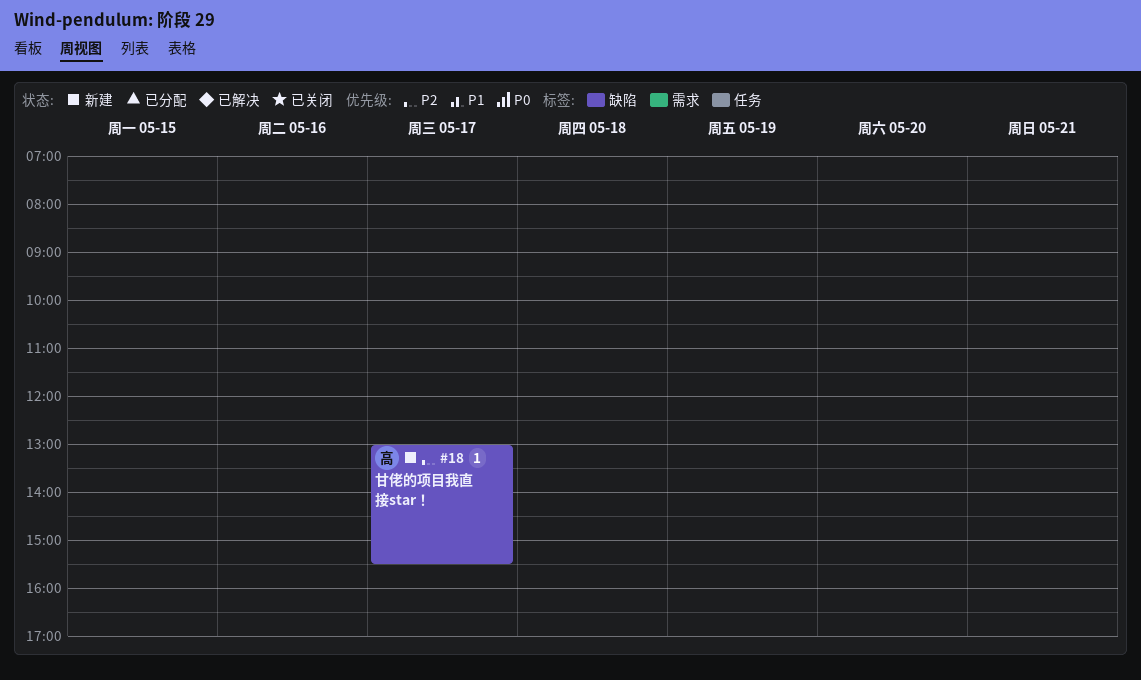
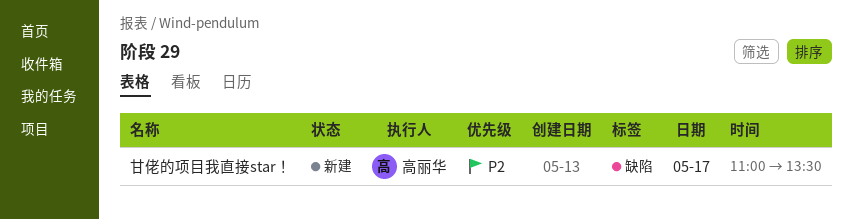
甘佬的项目我直接star！, begins: 13:00 -> 11:00
甘佬的项目我直接star！, ends: 15:30 -> 13:30

